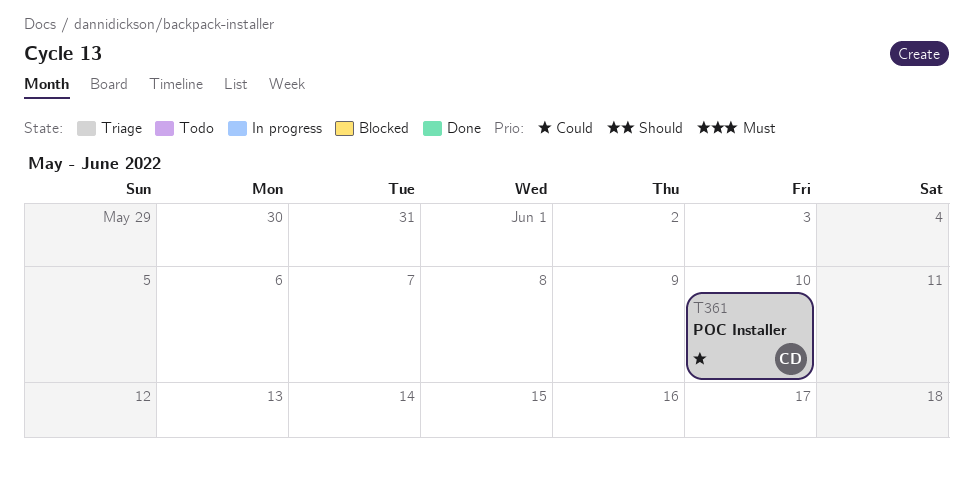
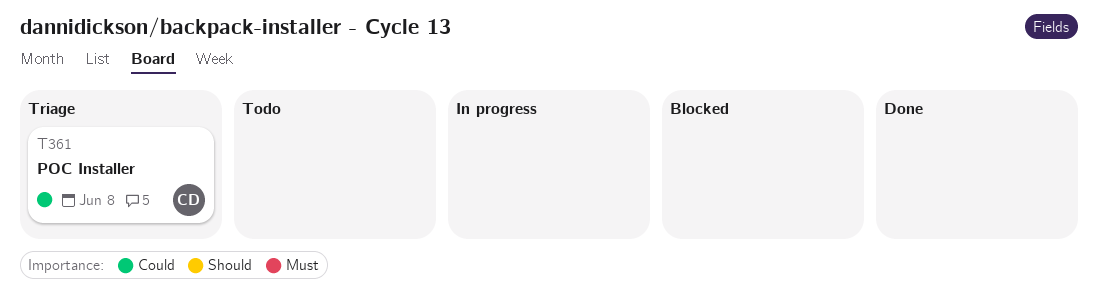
T361, due: Jun 10 -> Jun 8

